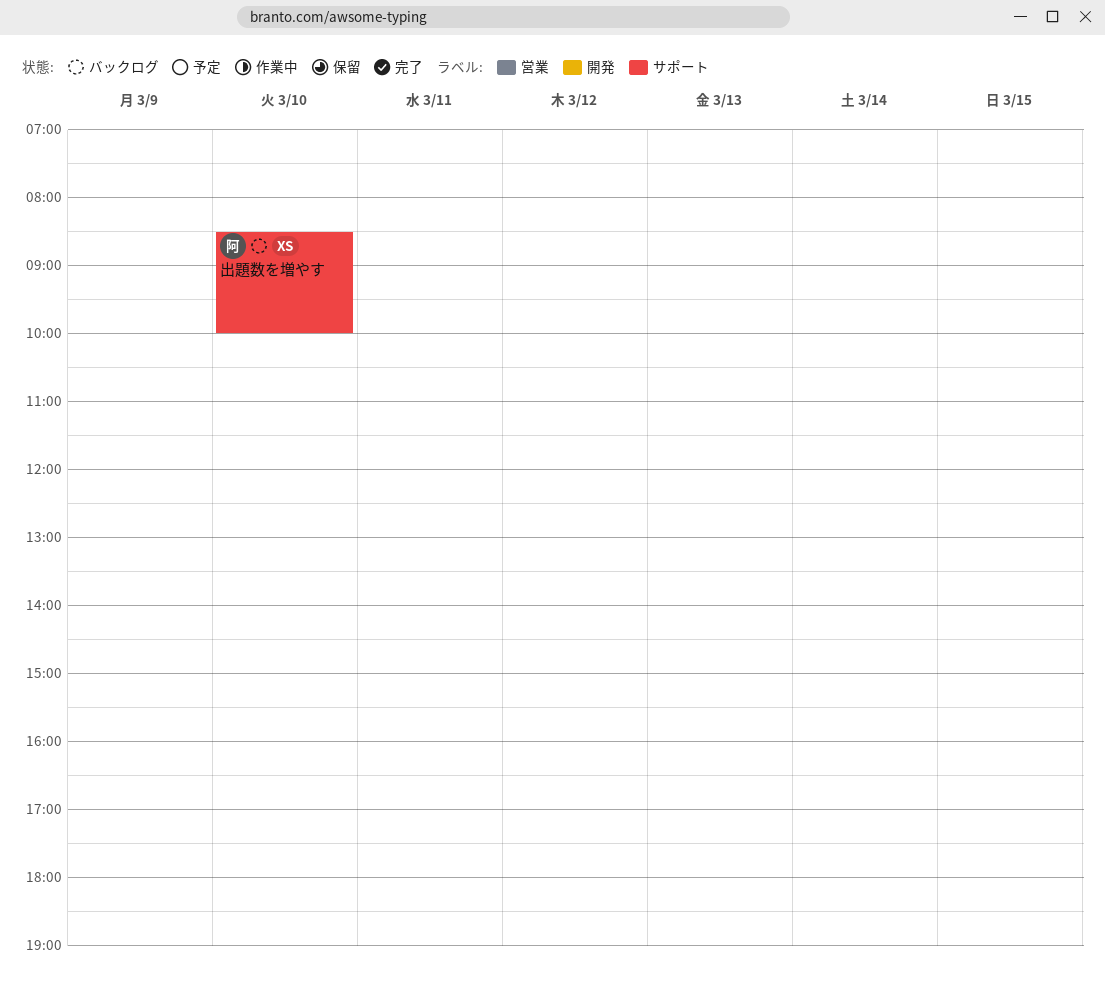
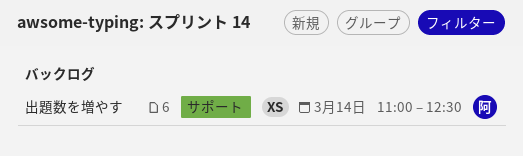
出題数を増やす, day: Mar 10 -> Mar 14
出題数を増やす, begins: 08:30 -> 11:00
出題数を増やす, ends: 10:00 -> 12:30

